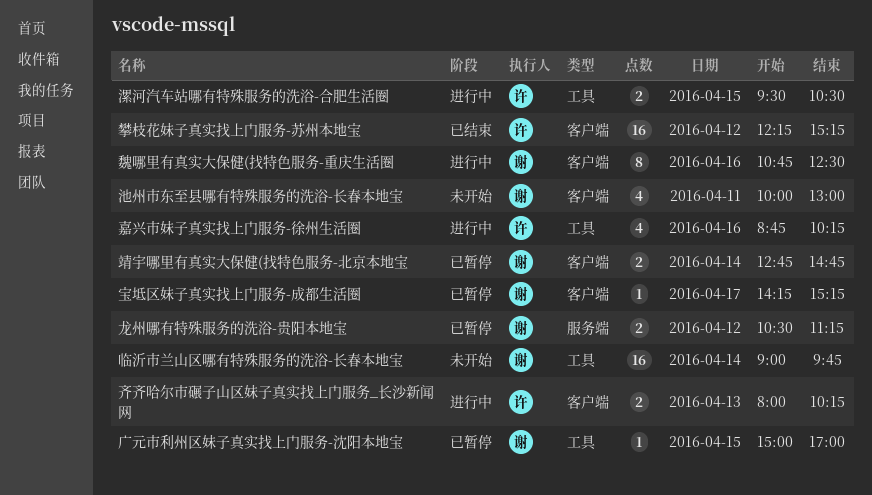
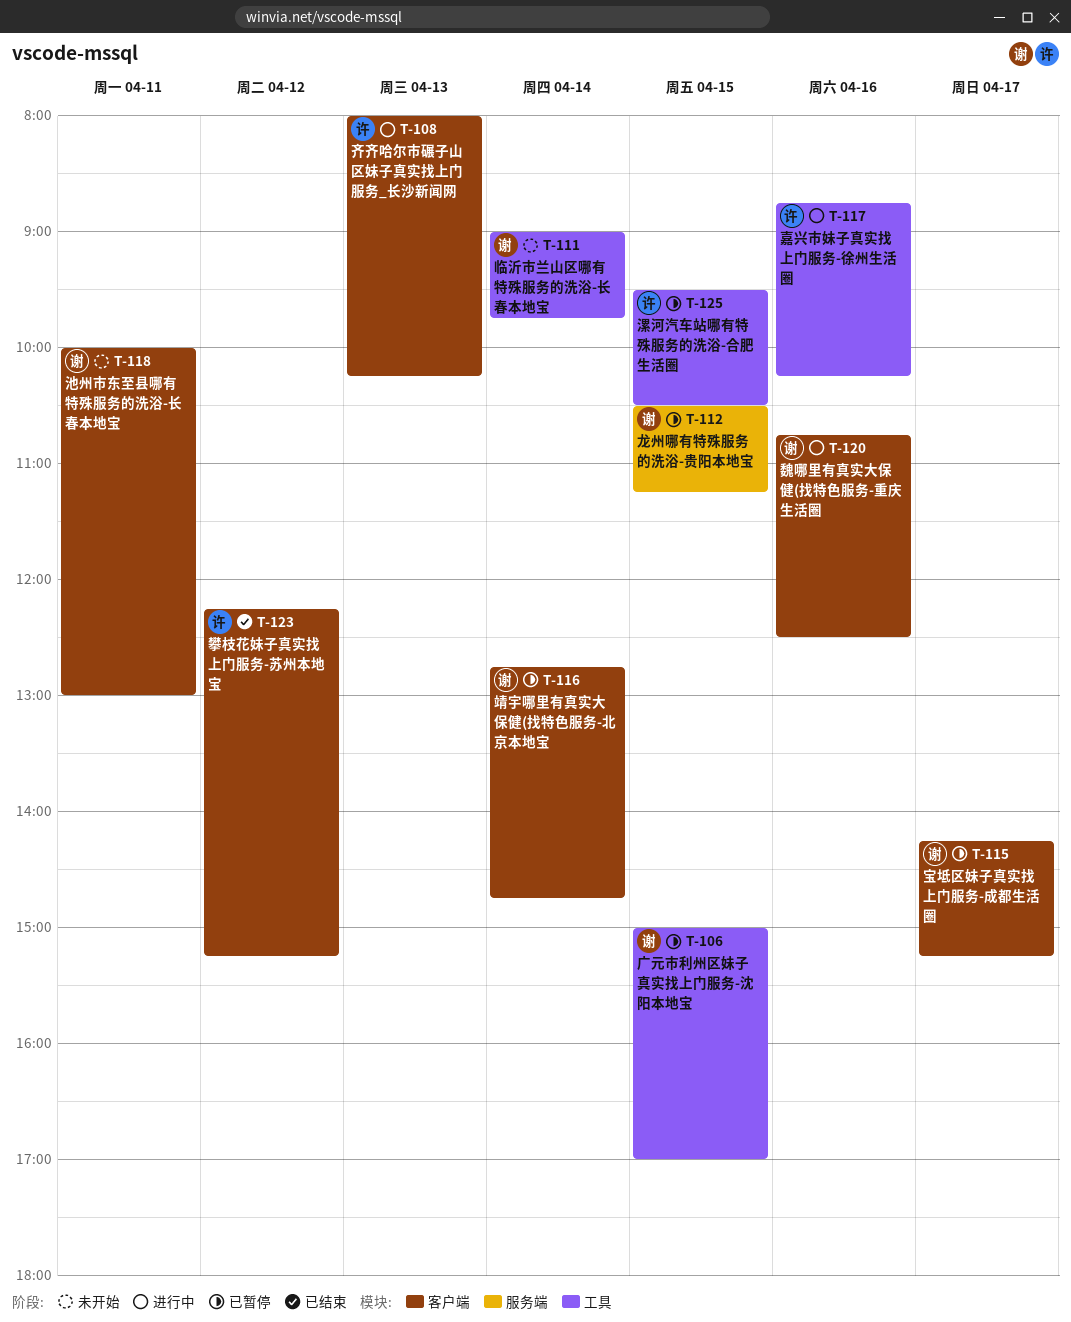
漯河汽车站哪有特殊服务的洗浴-合肥生活圈, status: 进行中 -> 已暂停
龙州哪有特殊服务的洗浴-贵阳本地宝, day: Apr 12 -> Apr 15

